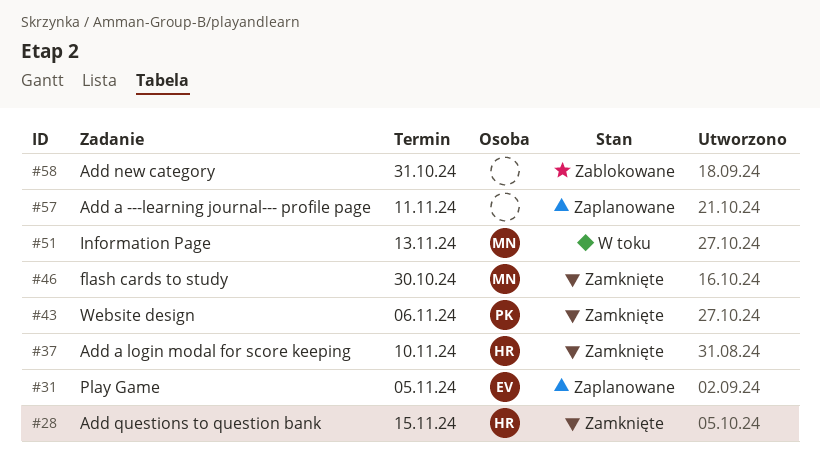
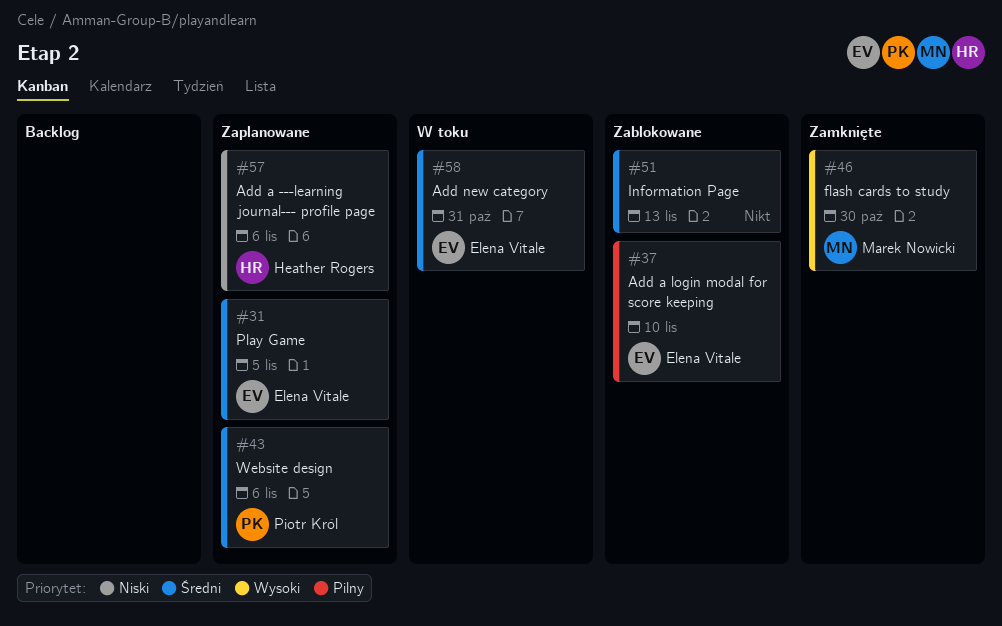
#28: present -> none
#37, status: Zamknięte -> Zablokowane
#37, owner: Heather Rogers -> Elena Vitale
#43, status: Zamknięte -> Zaplanowane
#51, status: W toku -> Zablokowane
#51, owner: Marek Nowicki -> none
#57, owner: none -> Heather Rogers
#57, due: Nov 11 -> Nov 6
#58, status: Zablokowane -> W toku
#58, owner: none -> Elena Vitale

